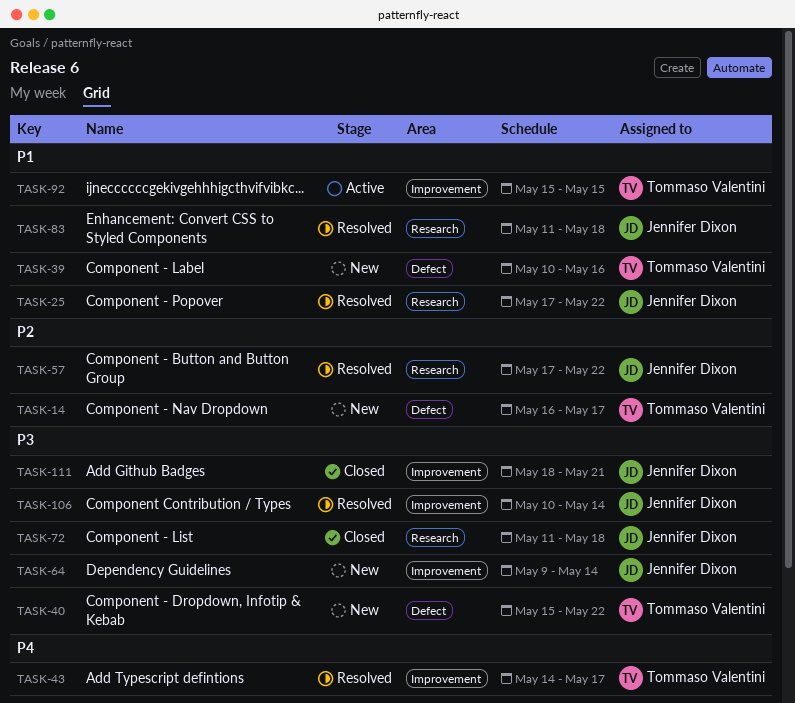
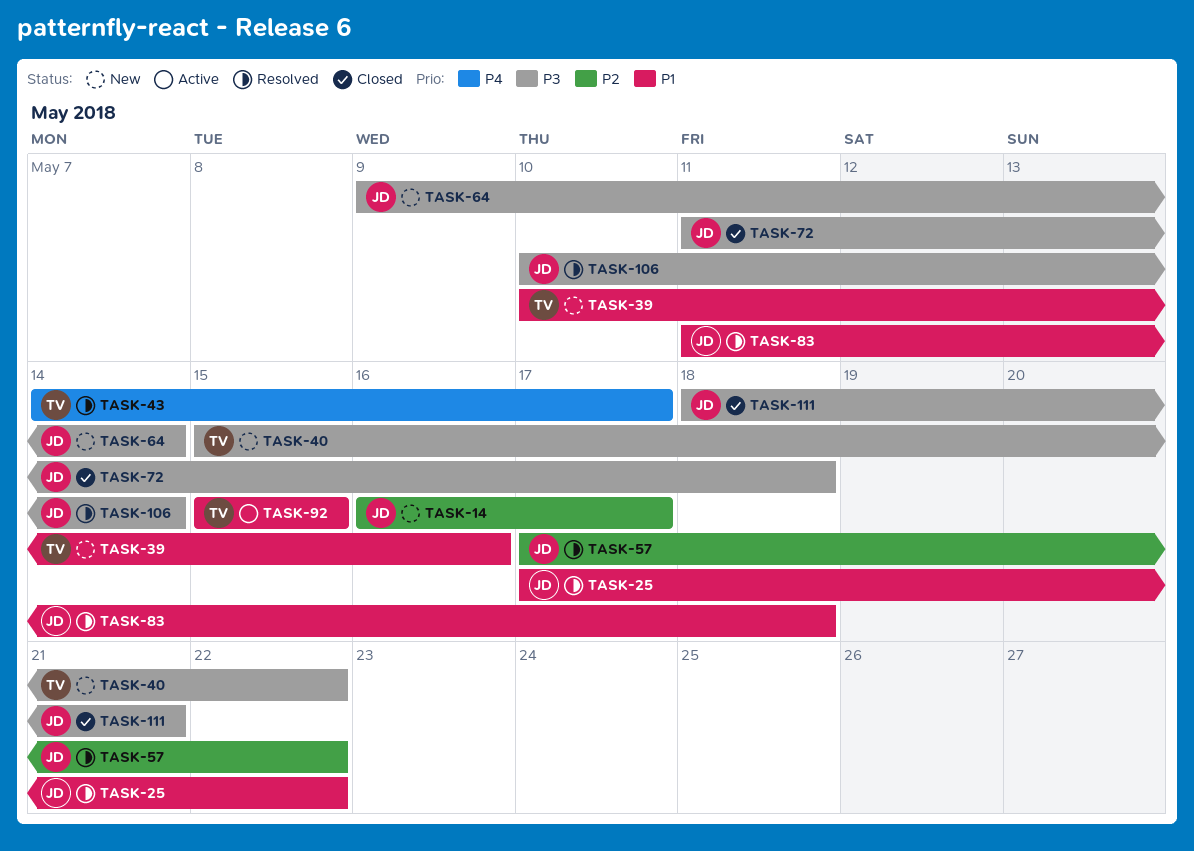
TASK-14, owner: Tommaso Valentini -> Jennifer Dixon

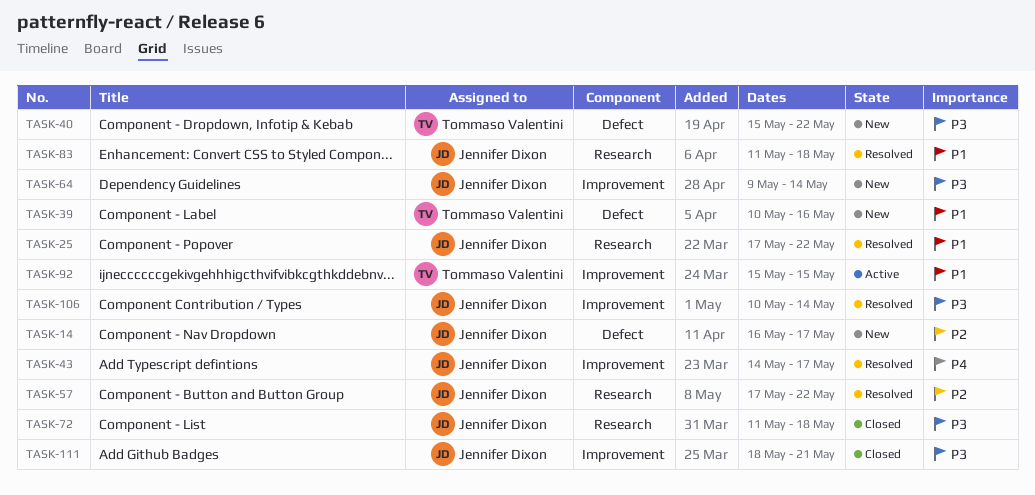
TASK-43, owner: Tommaso Valentini -> Jennifer Dixon

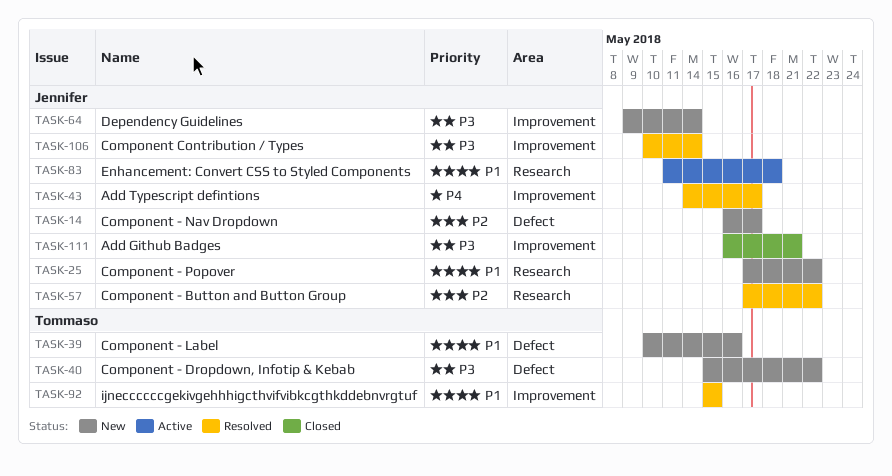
TASK-25, status: Resolved -> New
TASK-72: present -> none
TASK-83, status: Resolved -> Active
TASK-92, status: Active -> Resolved
TASK-111, start: May 18 -> May 16

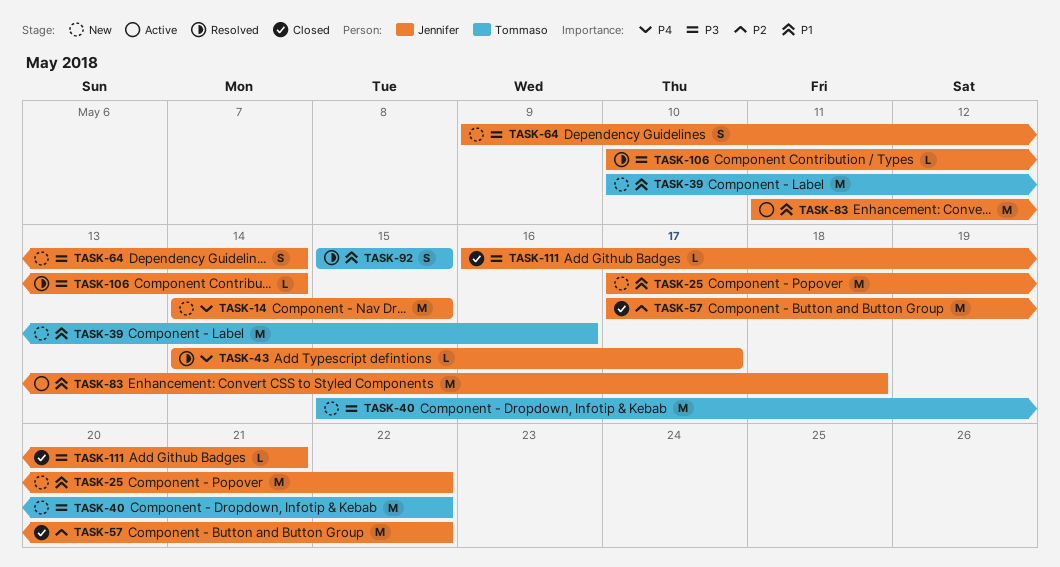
TASK-14, priority: P2 -> P4
TASK-14, start: May 16 -> May 14
TASK-14, due: May 17 -> May 15
TASK-57, status: Resolved -> Closed

